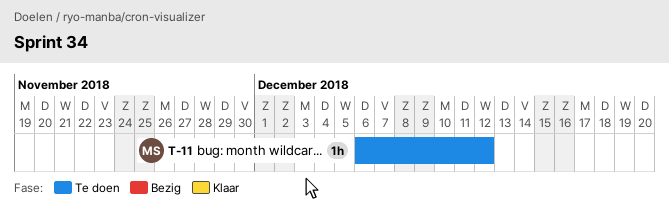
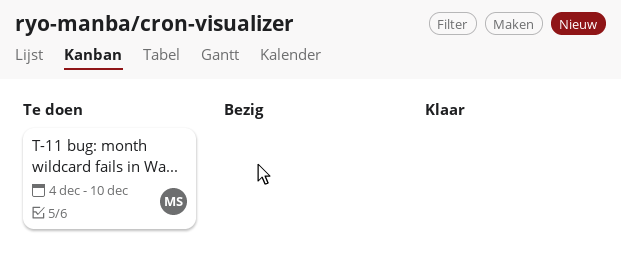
T-11, start: Dec 6 -> Dec 4
T-11, due: Dec 12 -> Dec 10

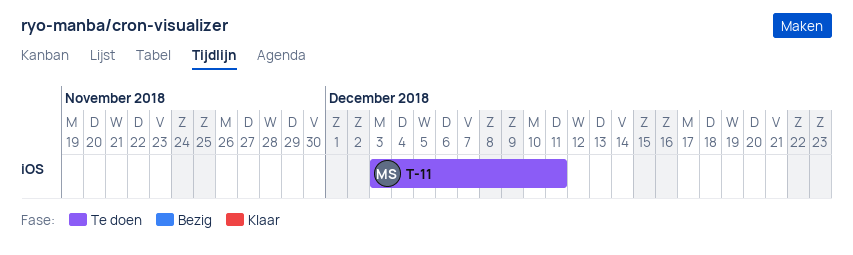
T-11, start: Dec 4 -> Dec 3
T-11, due: Dec 10 -> Dec 11

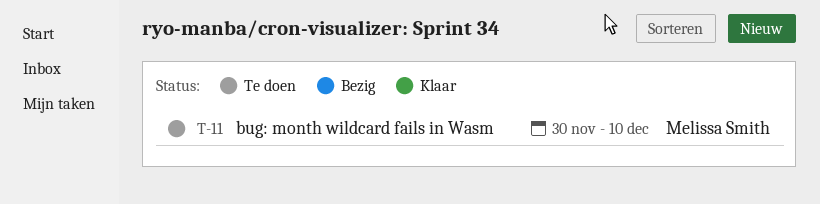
T-11, start: Dec 3 -> Nov 30
T-11, due: Dec 11 -> Dec 10

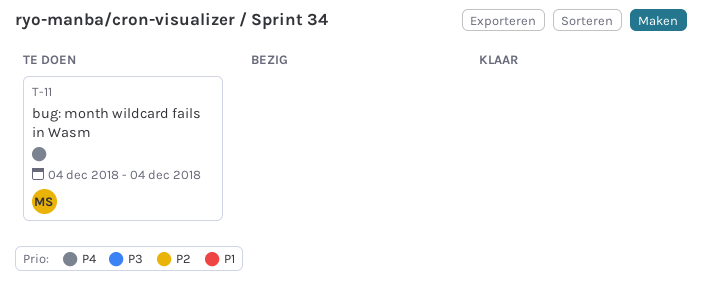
T-11, start: Nov 30 -> Dec 4
T-11, due: Dec 10 -> Dec 4

